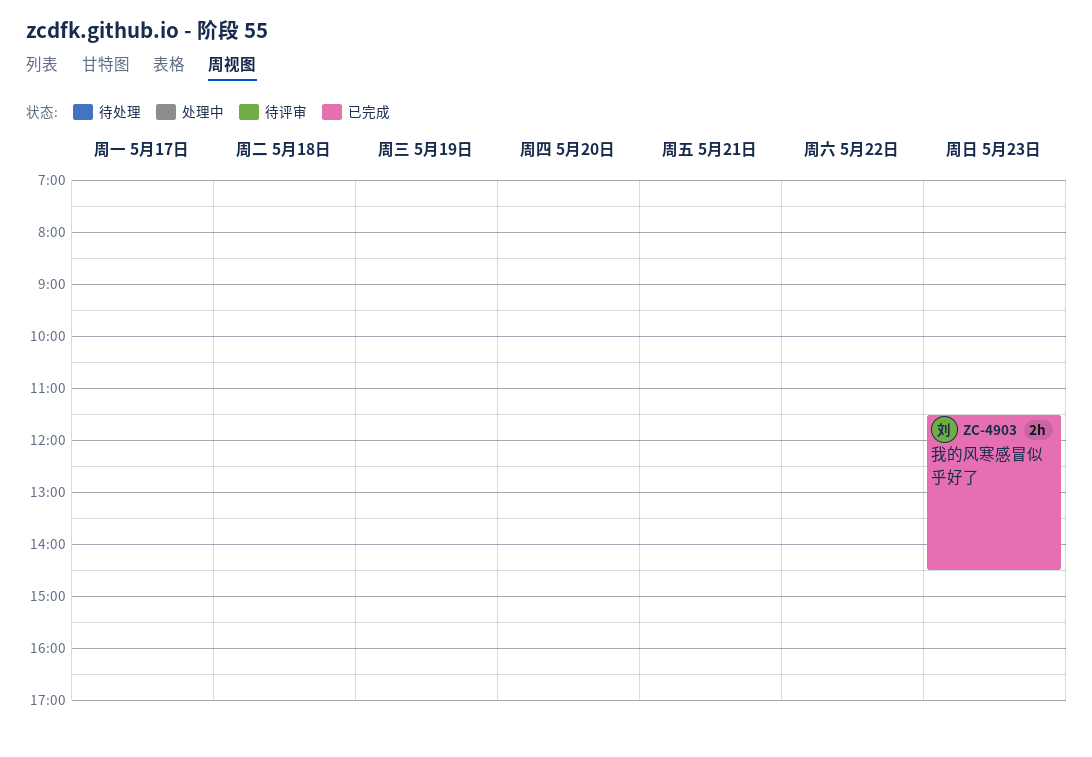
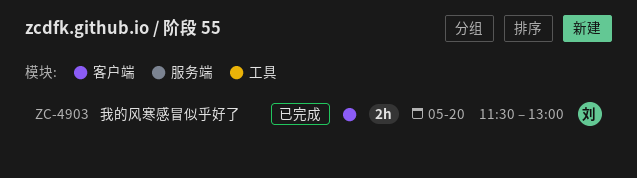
ZC-4903, day: May 23 -> May 20
ZC-4903, ends: 14:30 -> 13:00

